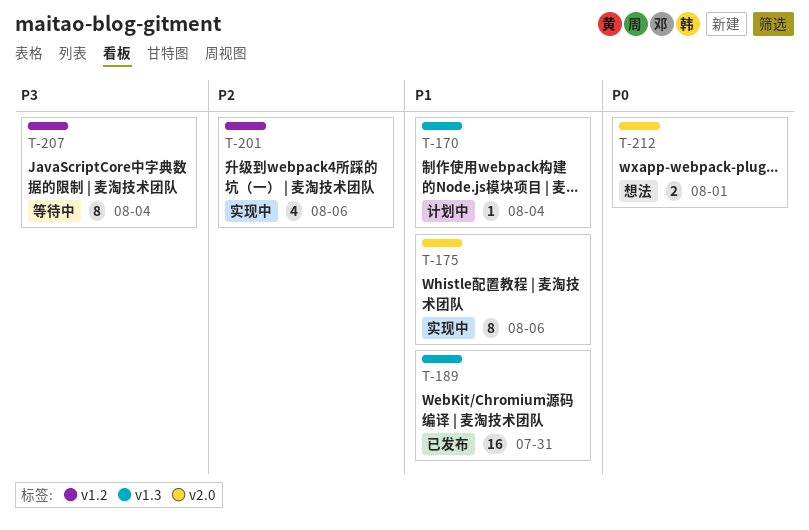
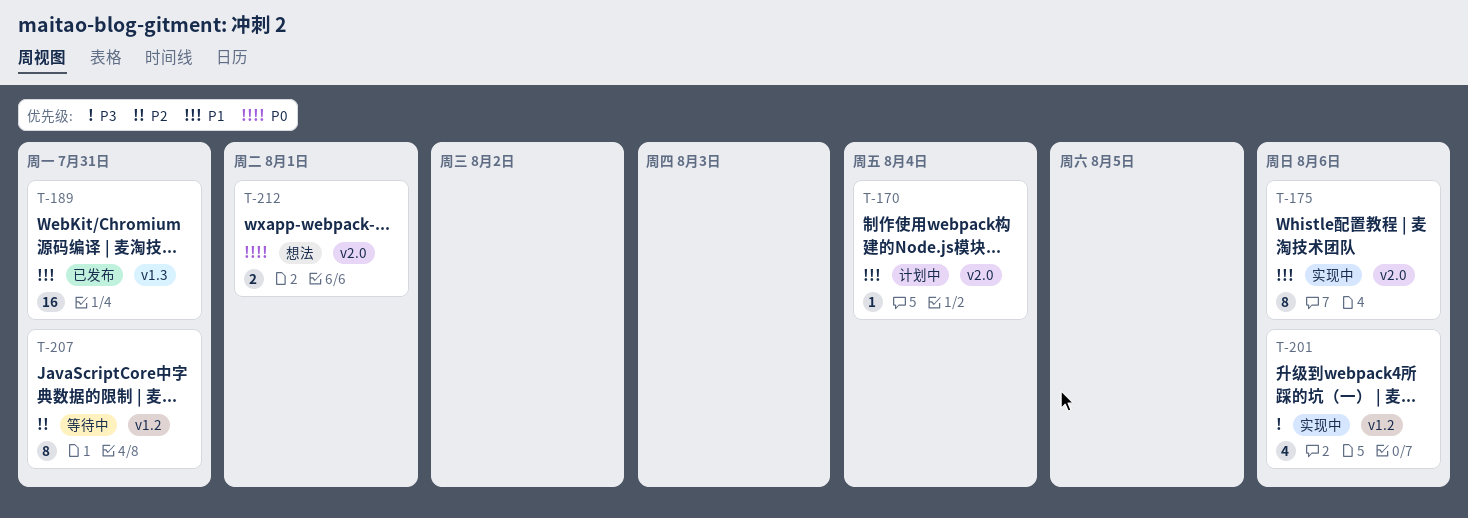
T-170, label: v1.3 -> v2.0
T-201, priority: P2 -> P3
T-207, priority: P3 -> P2
T-207, due: Aug 4 -> Jul 31

